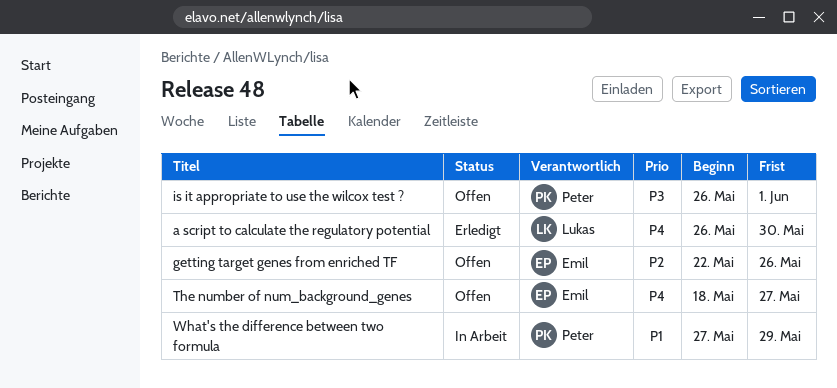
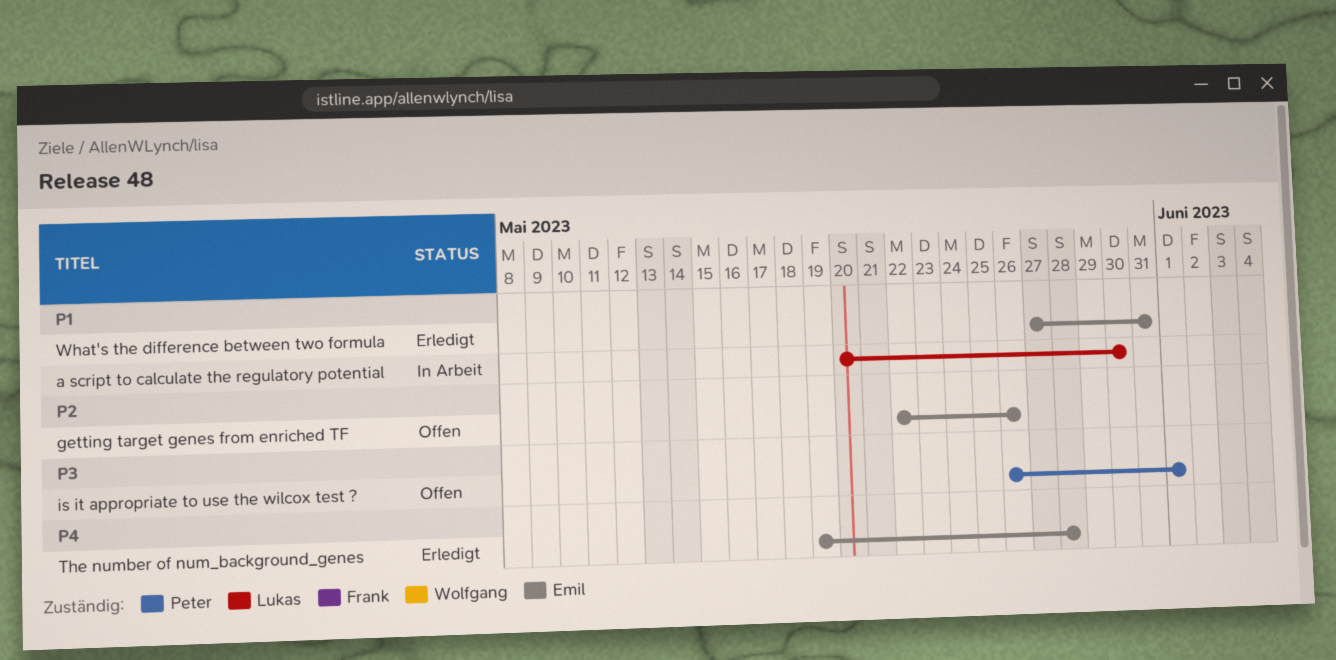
a script to calculate the regulatory potential, status: Erledigt -> In Arbeit
a script to calculate the regulatory potential, priority: P4 -> P1
a script to calculate the regulatory potential, start: May 26 -> May 20
The number of num_background_genes, status: Offen -> Erledigt
The number of num_background_genes, start: May 18 -> May 19
The number of num_background_genes, due: May 27 -> May 28
What's the difference between two formula, status: In Arbeit -> Erledigt
What's the difference between two formula, owner: Peter -> Emil
What's the difference between two formula, due: May 29 -> May 31

